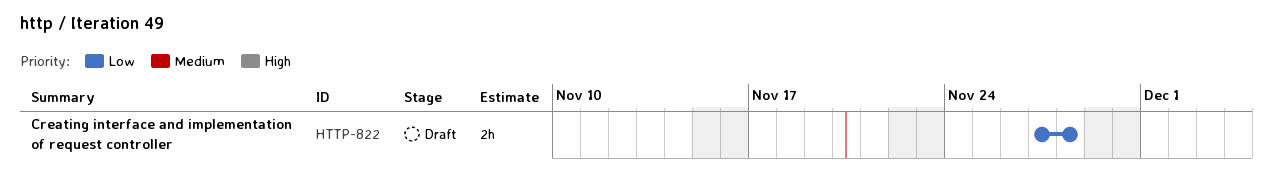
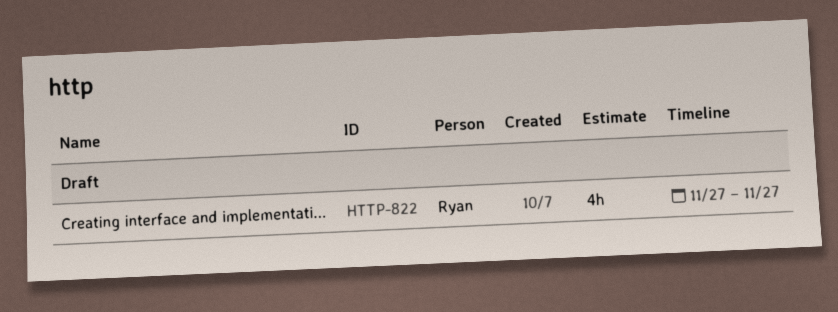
HTTP-822, estimate: 2h -> 4h
HTTP-822, due: Nov 28 -> Nov 27

